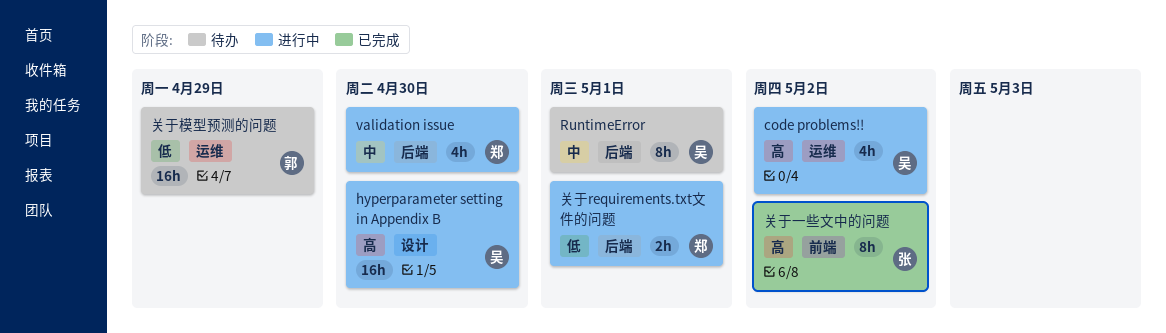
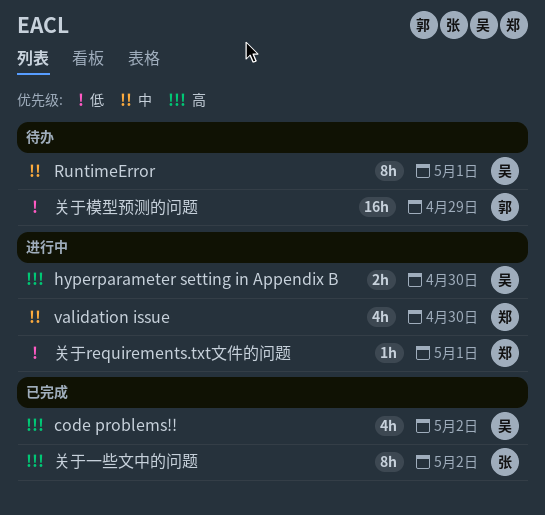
code problems!!, status: 进行中 -> 已完成
hyperparameter setting in Appendix B, estimate: 16h -> 2h
关于requirements.txt文件的问题, estimate: 2h -> 1h

